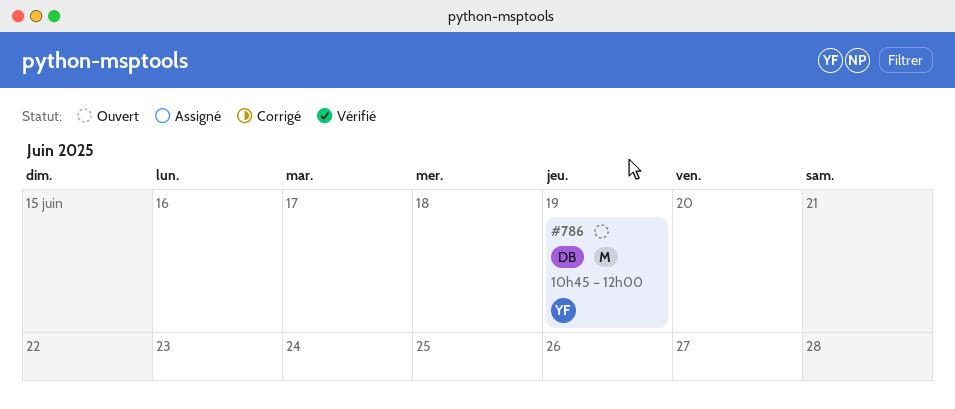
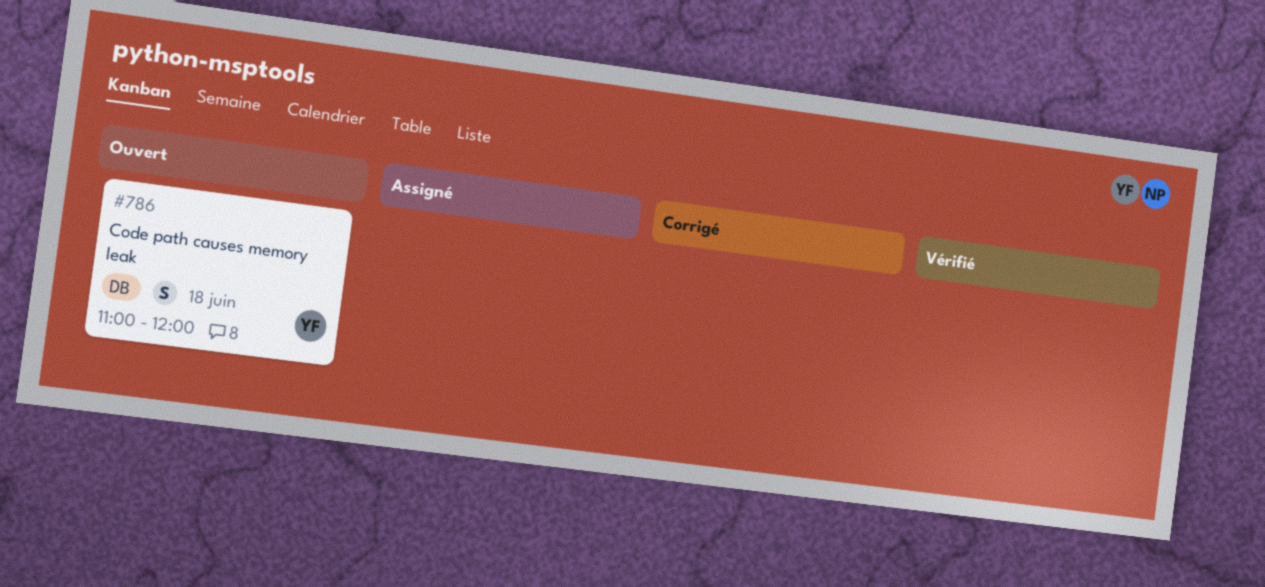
#786, estimate: M -> S
#786, day: Jun 19 -> Jun 18
#786, begins: 10:45 -> 11:00

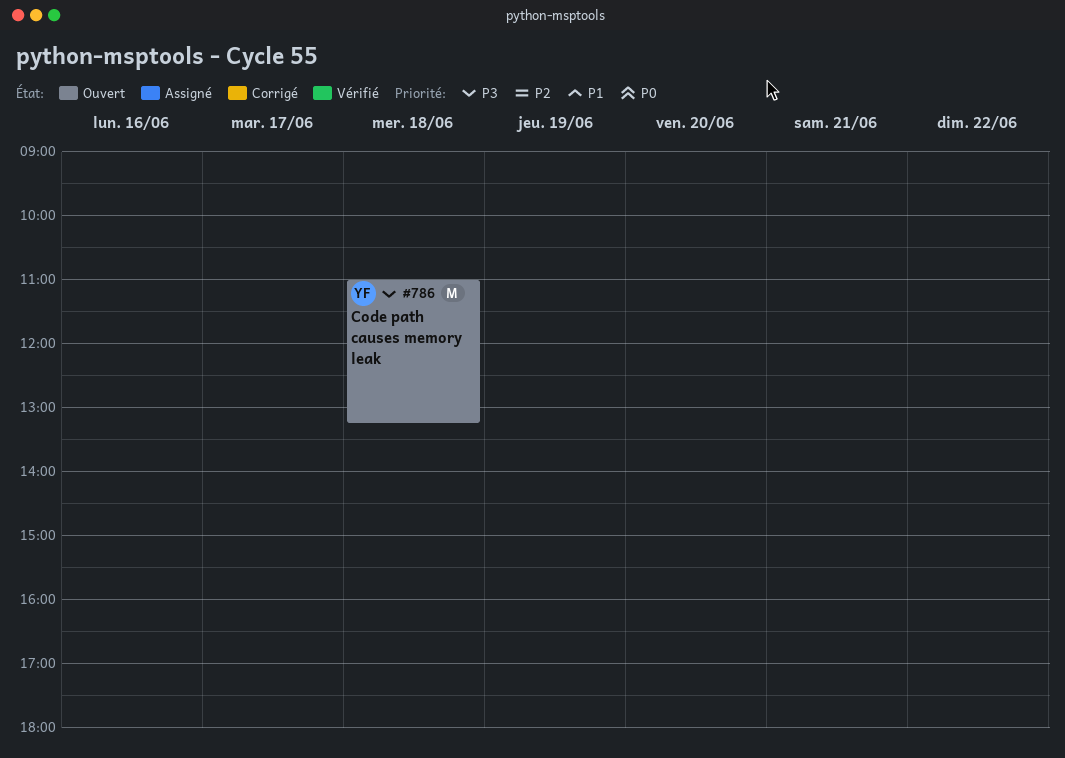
#786, estimate: S -> M
#786, ends: 12:00 -> 13:15

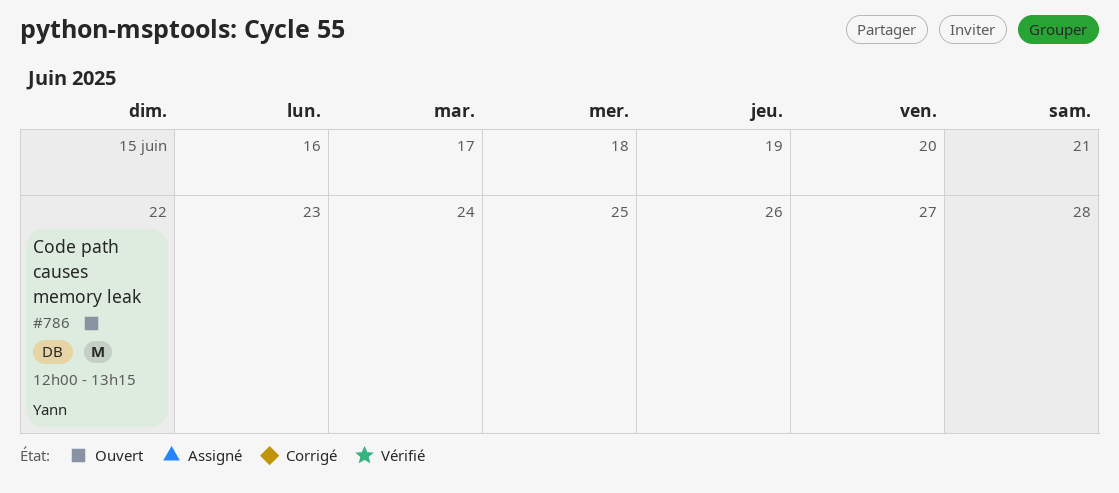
#786, day: Jun 18 -> Jun 22
#786, begins: 11:00 -> 12:00

